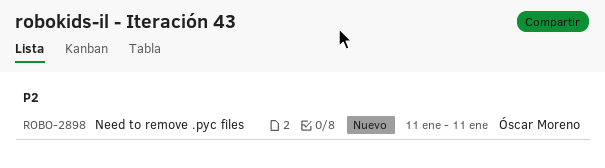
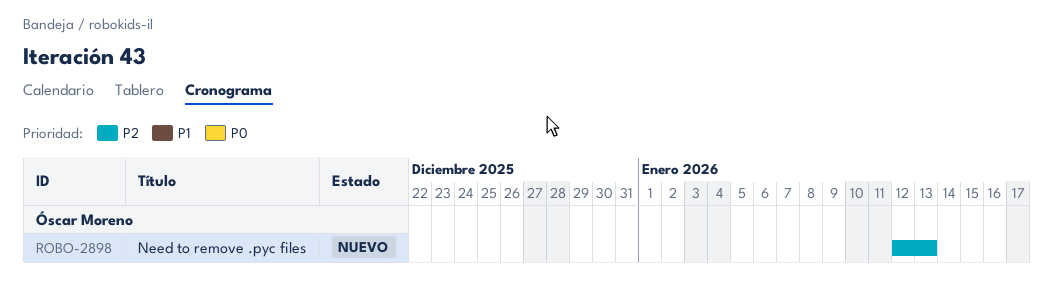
ROBO-2898, start: Jan 11 -> Jan 12
ROBO-2898, due: Jan 11 -> Jan 13

